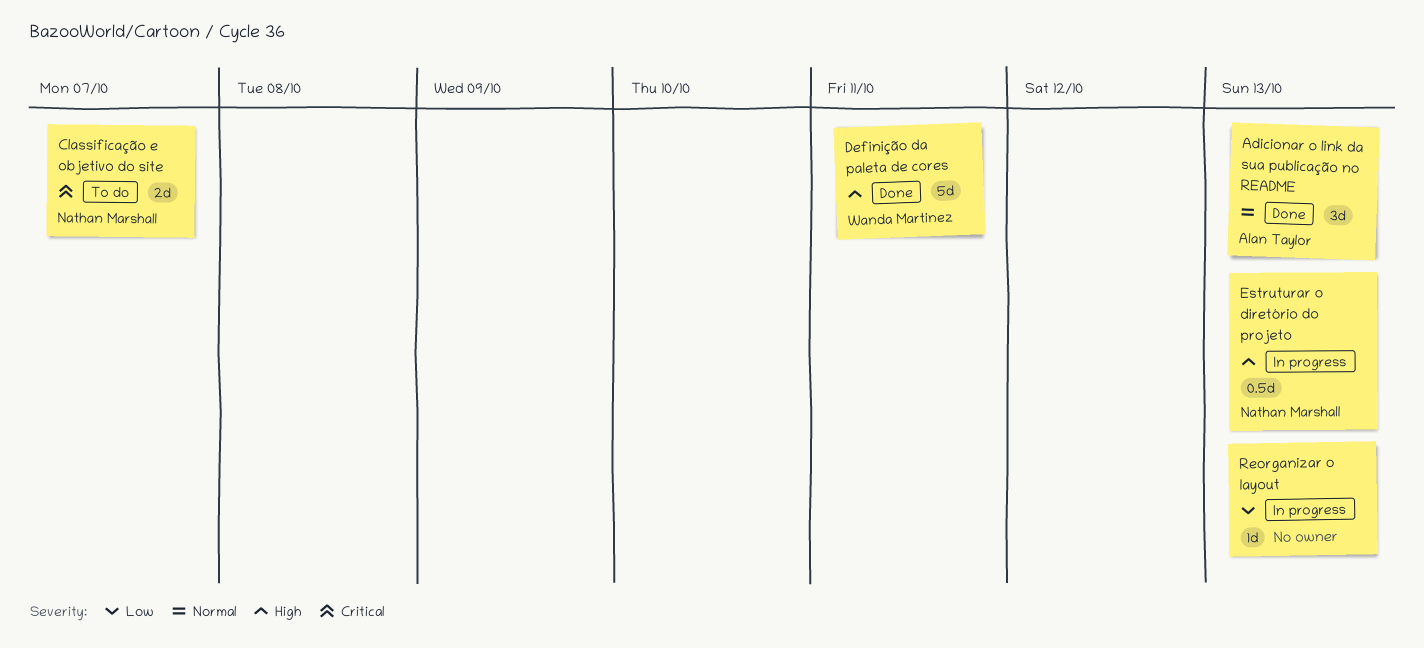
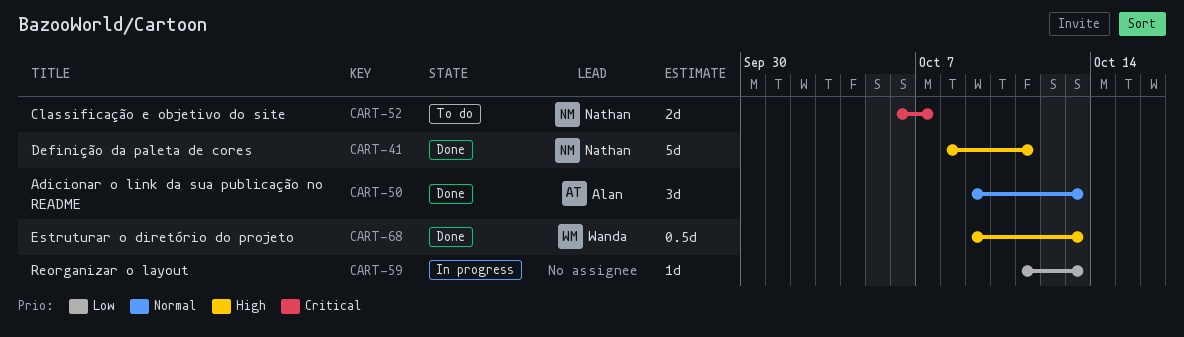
Definição da paleta de cores, owner: Wanda Martinez -> Nathan Marshall
Estruturar o diretório do projeto, status: In progress -> Done
Estruturar o diretório do projeto, owner: Nathan Marshall -> Wanda Martinez

